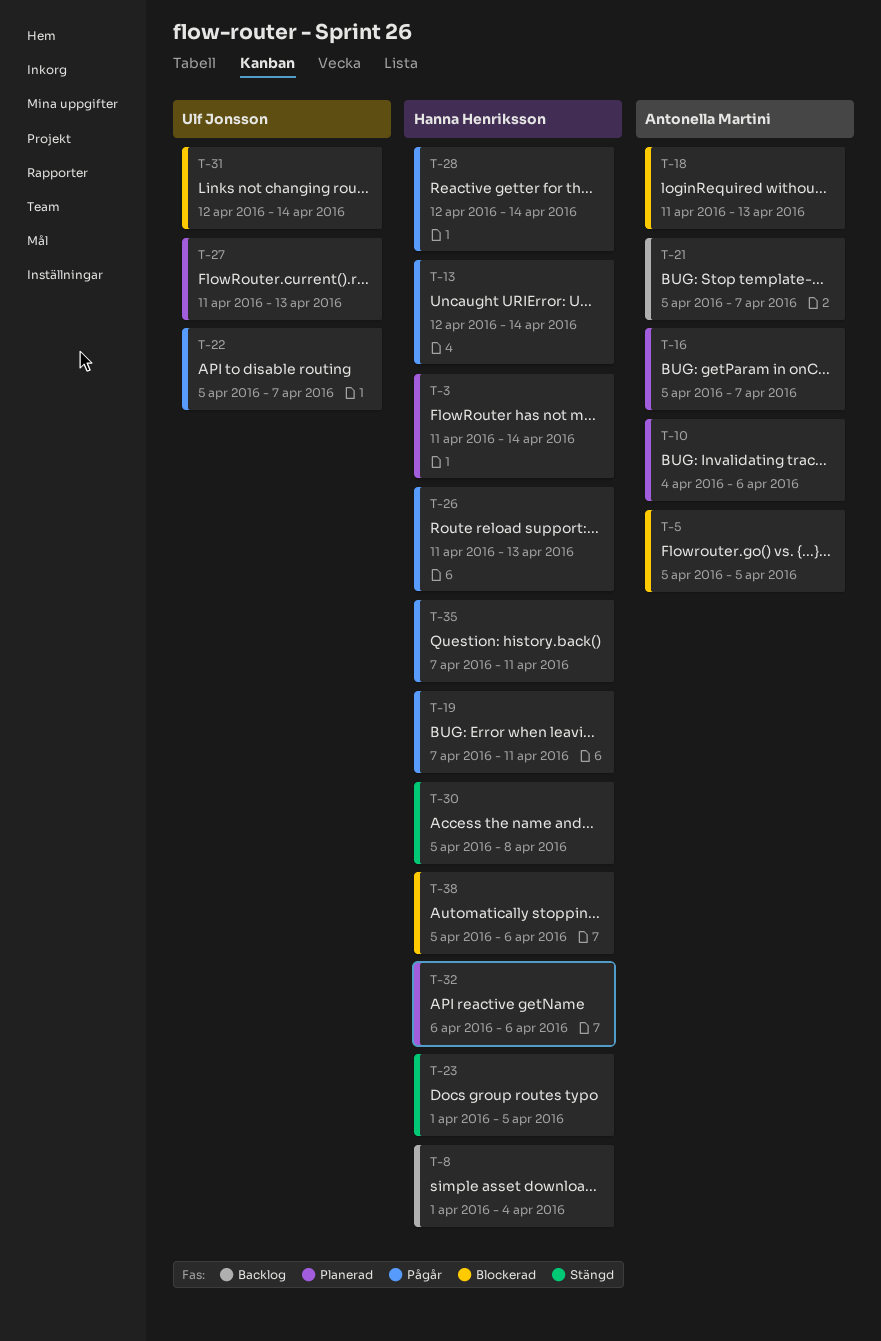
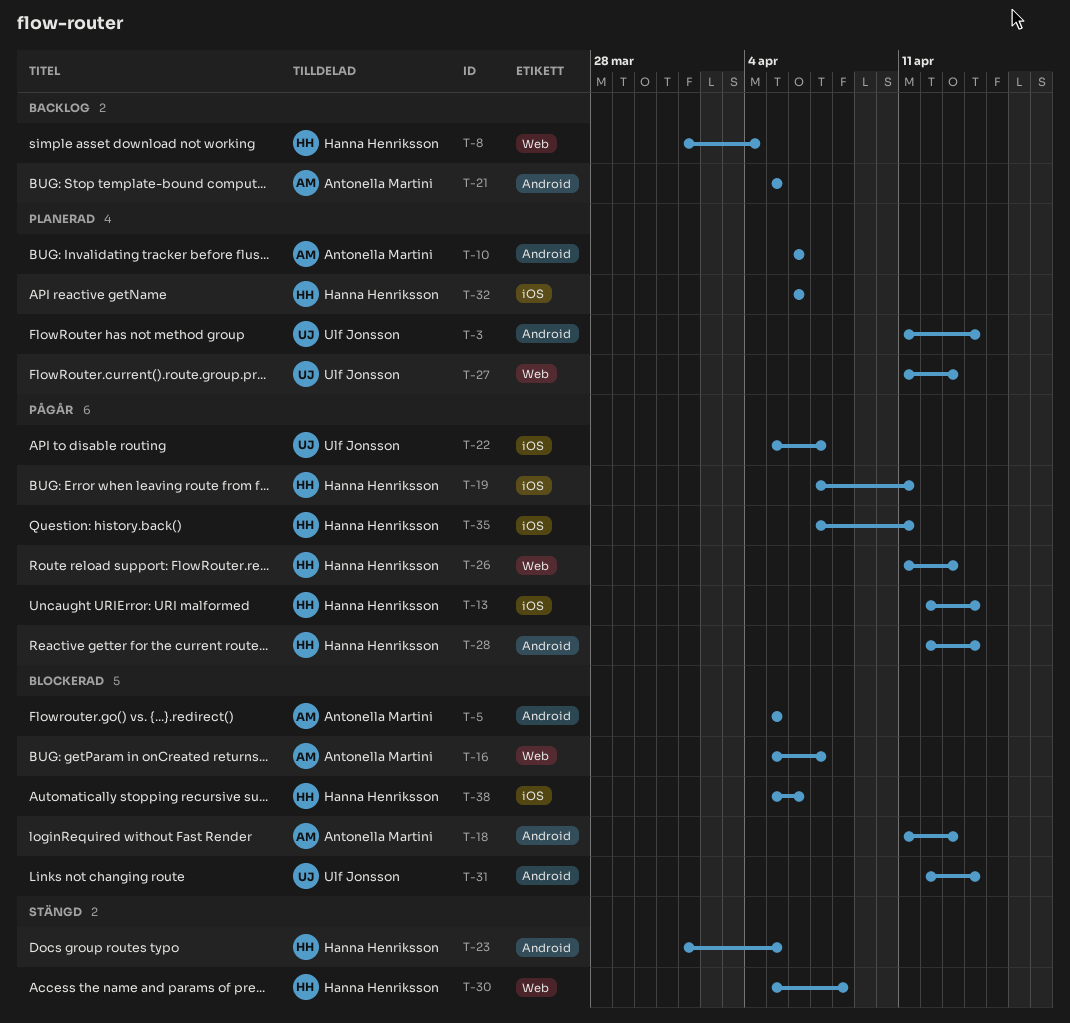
T-3, owner: Hanna Henriksson -> Ulf Jonsson
T-10, start: Apr 4 -> Apr 6
T-16, status: Planerad -> Blockerad
T-21, due: Apr 7 -> Apr 5

